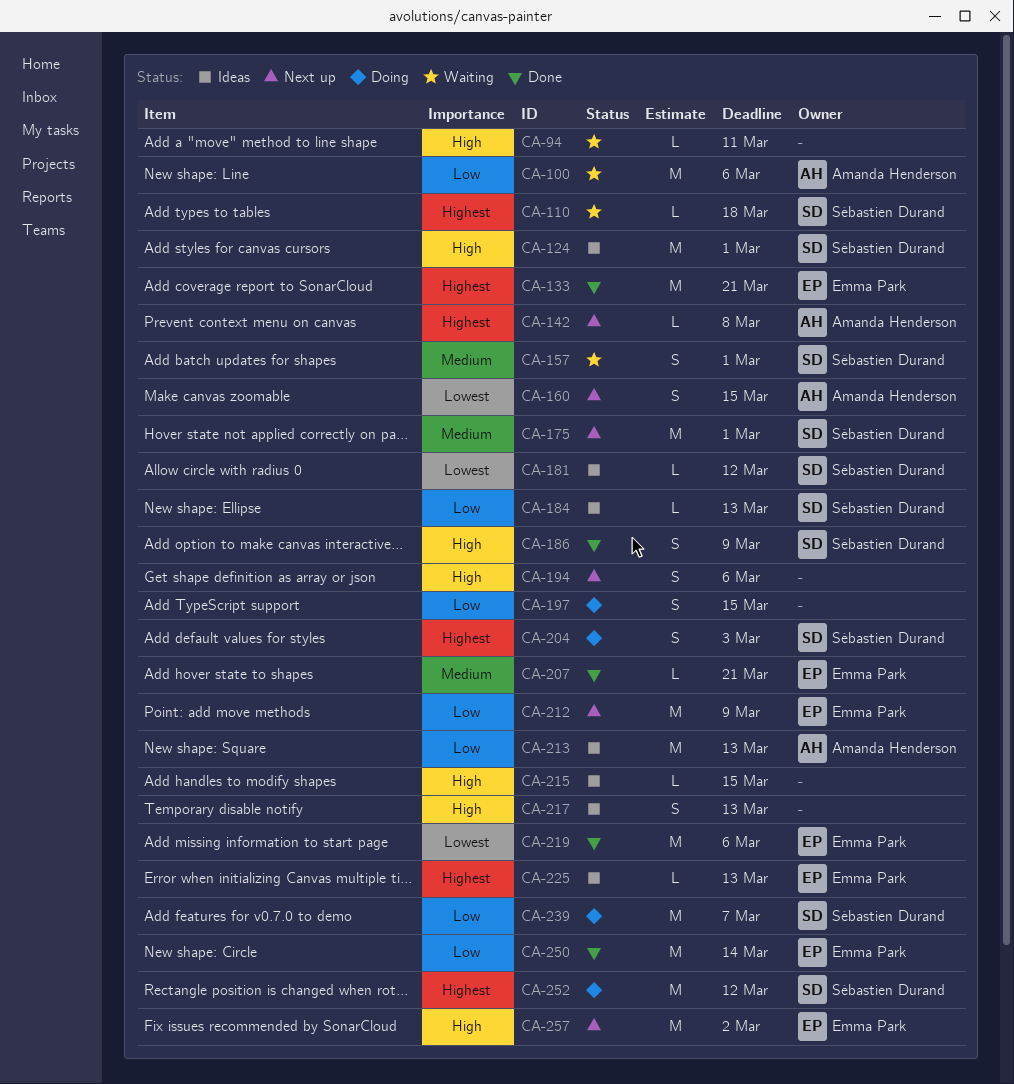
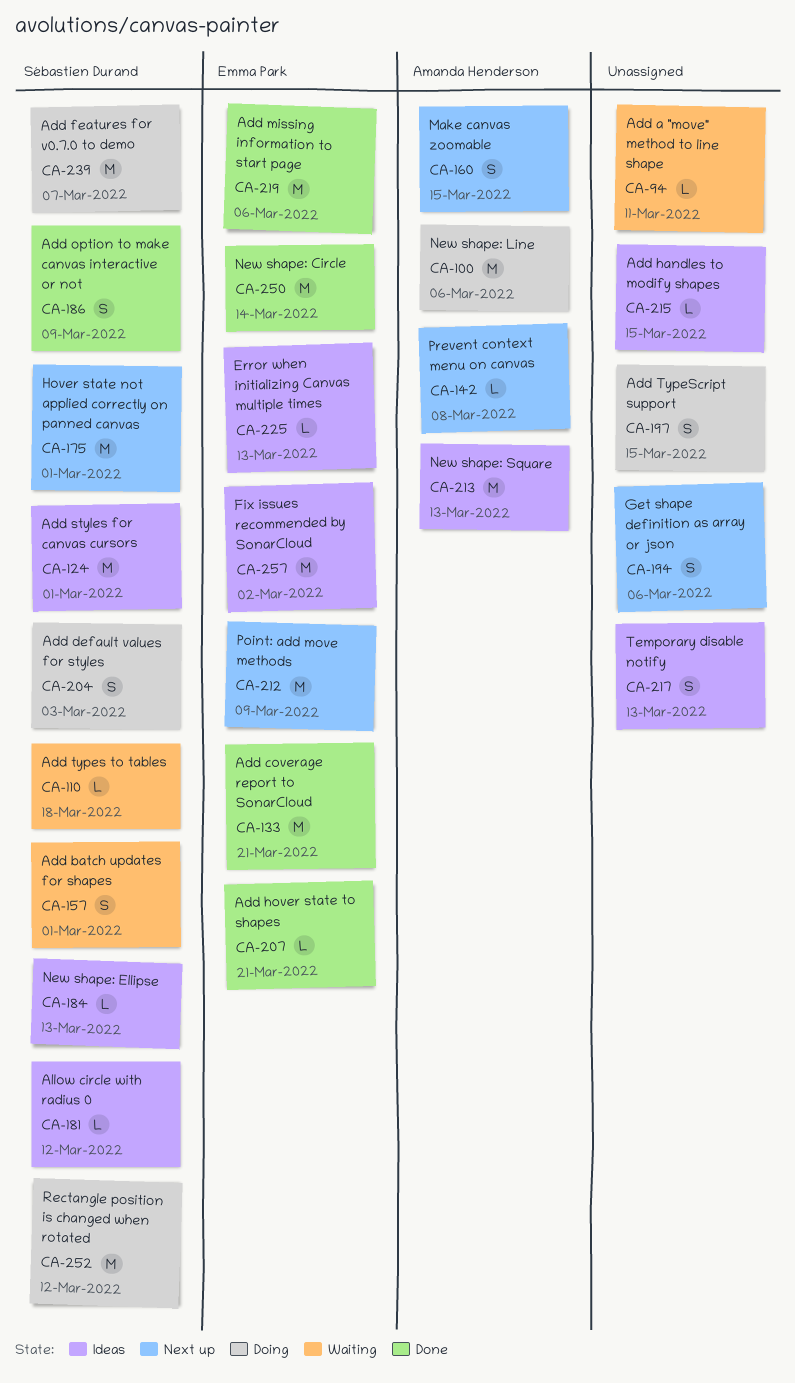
CA-100, status: Waiting -> Doing
CA-257, status: Next up -> Ideas

